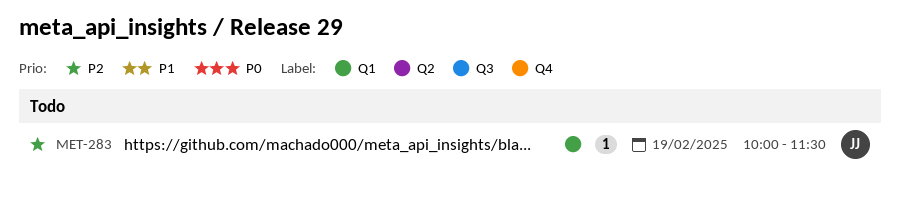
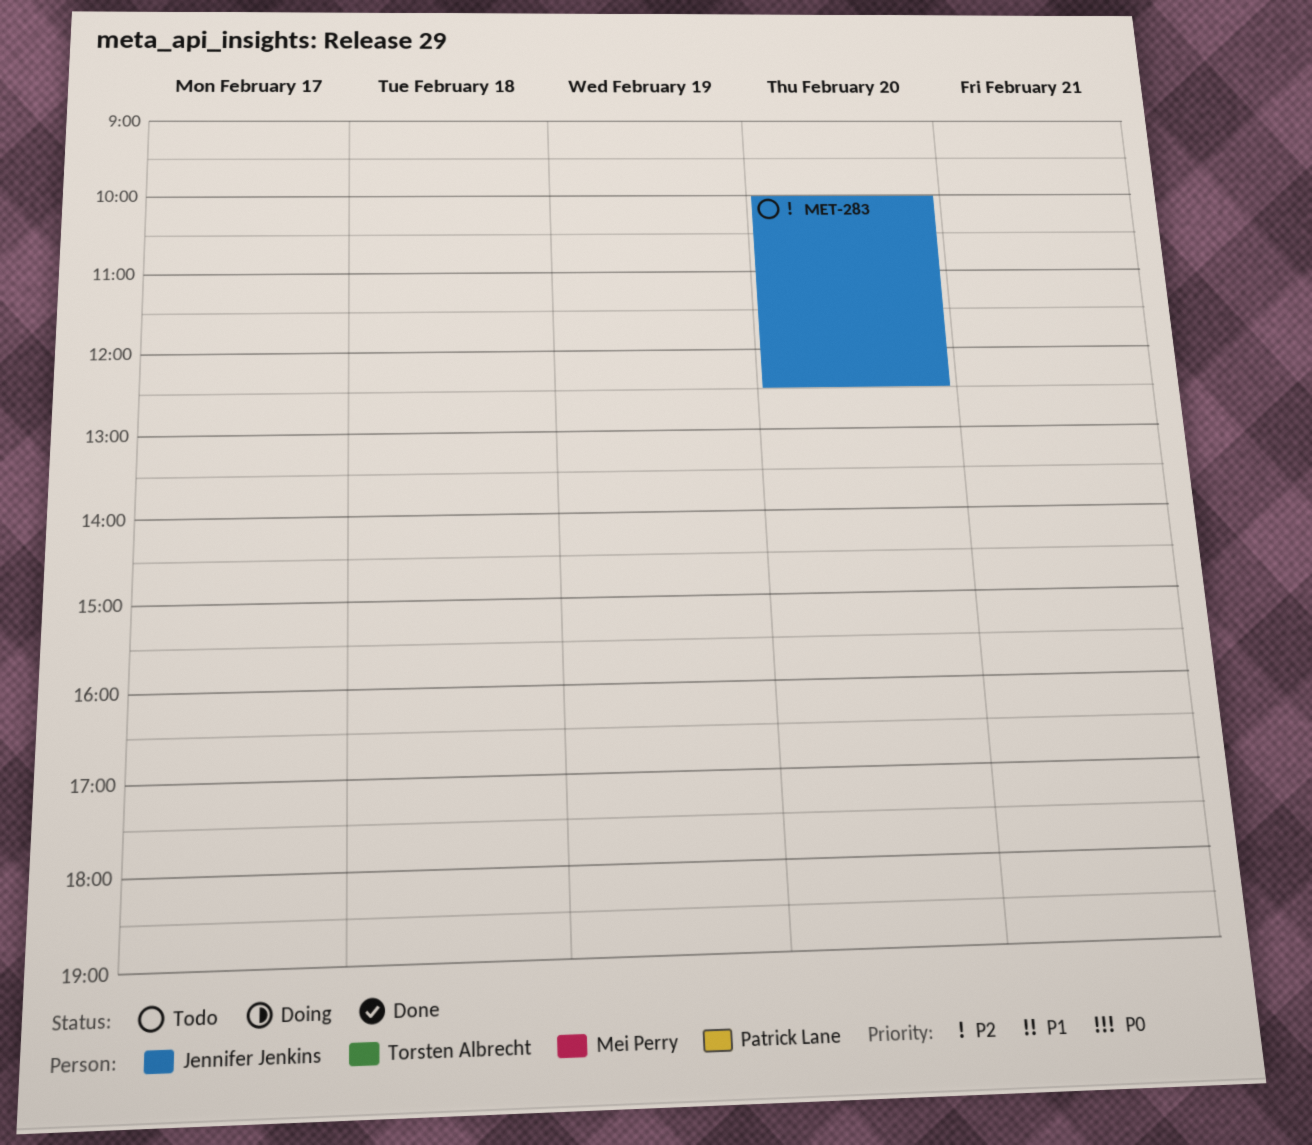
MET-283, day: Feb 19 -> Feb 20
MET-283, ends: 11:30 -> 12:30

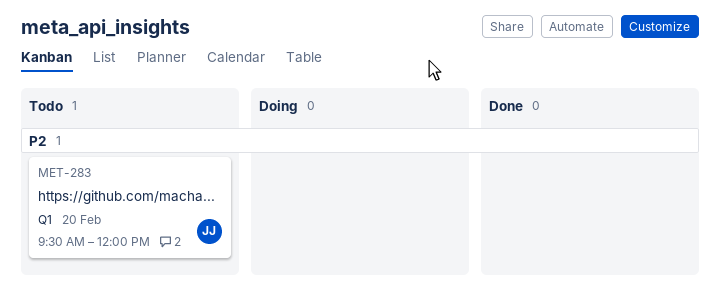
MET-283, begins: 10:00 -> 09:30
MET-283, ends: 12:30 -> 12:00

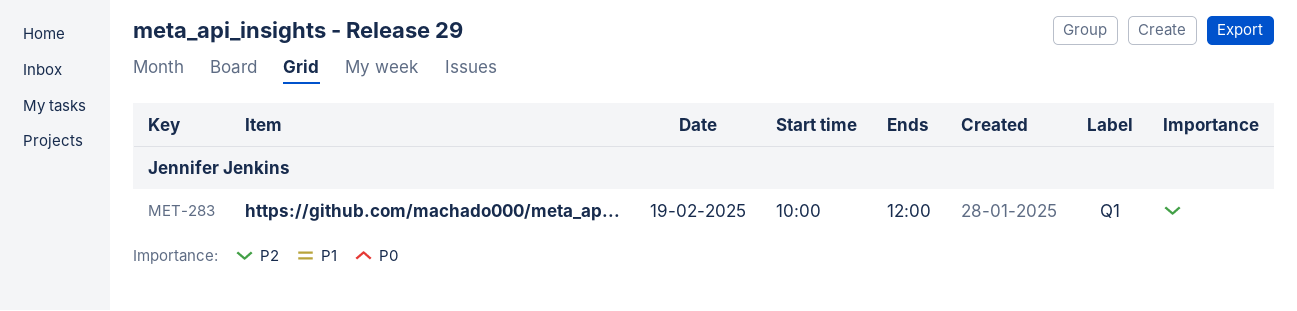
MET-283, day: Feb 20 -> Feb 19
MET-283, begins: 09:30 -> 10:00

